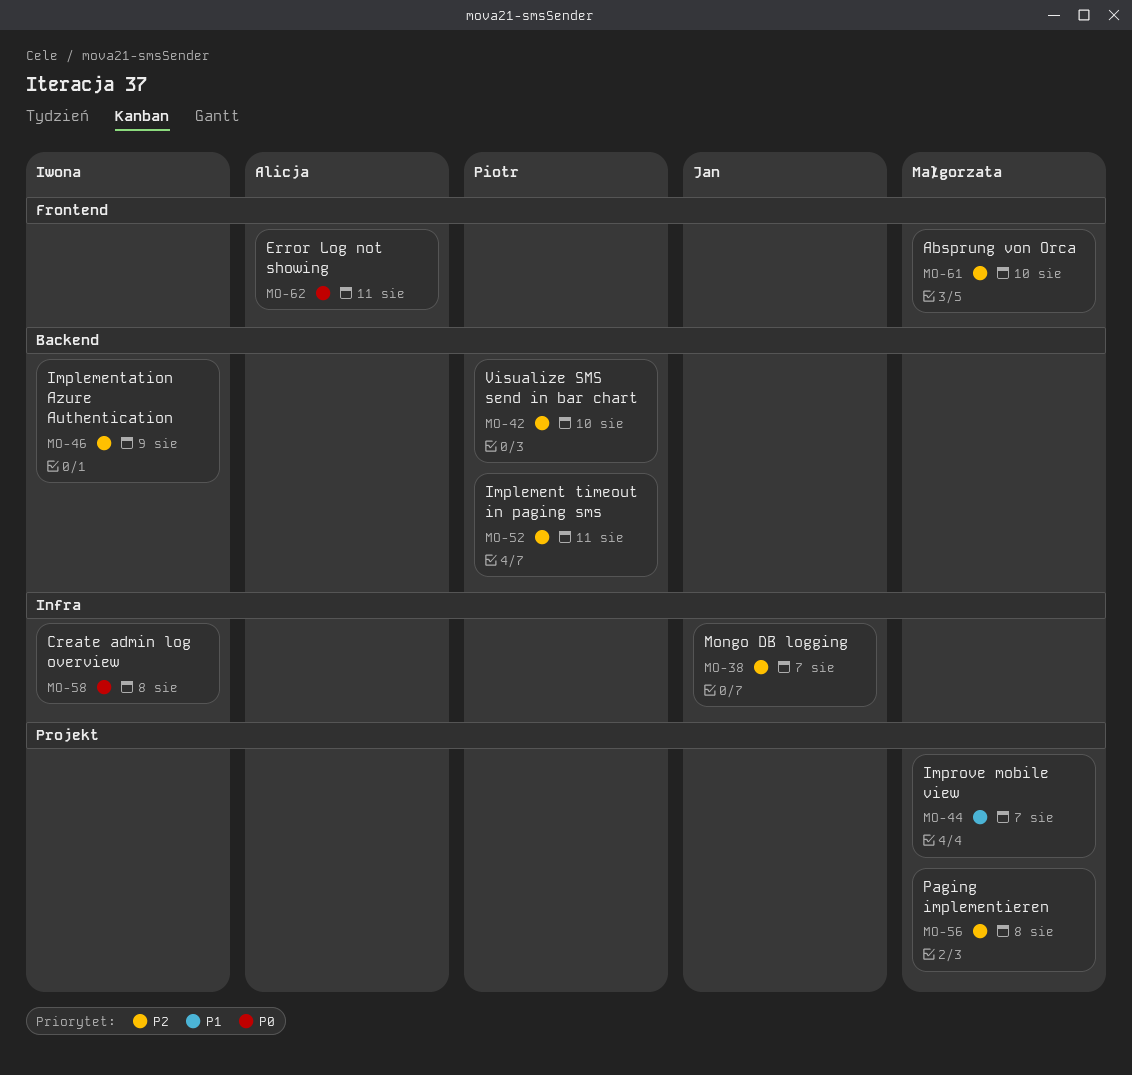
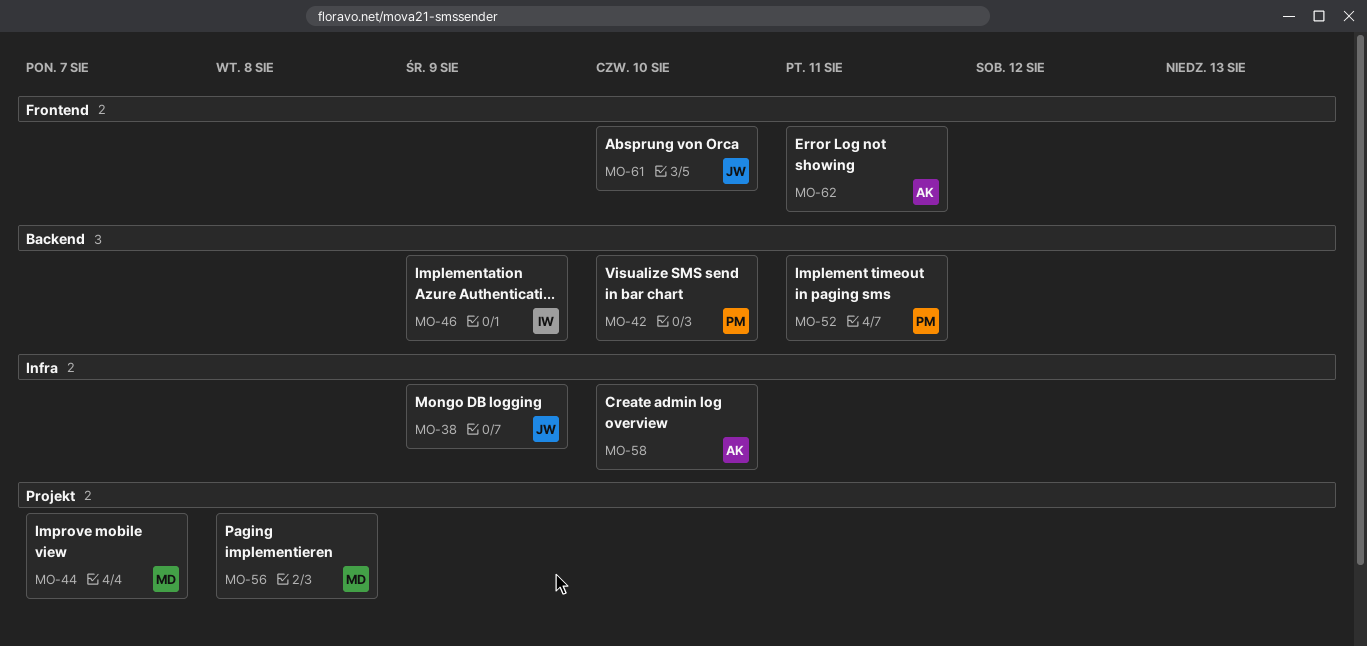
MO-38, due: Aug 7 -> Aug 9
MO-58, owner: Iwona -> Alicja
MO-58, due: Aug 8 -> Aug 10
MO-61, owner: Małgorzata -> Jan

